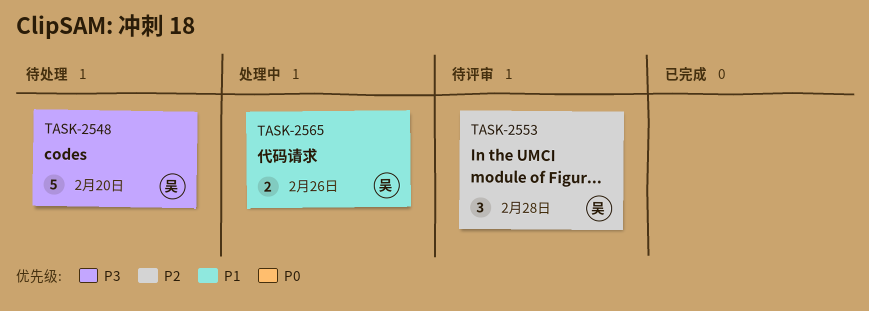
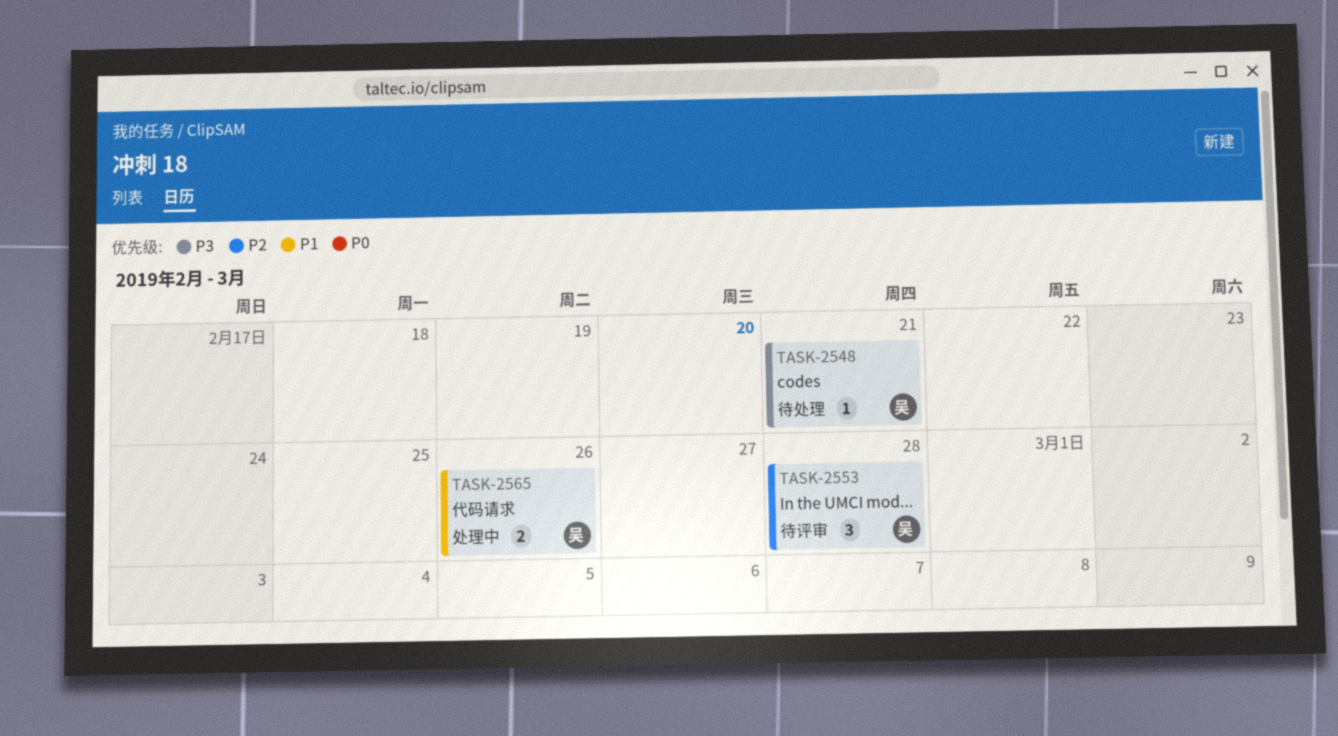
TASK-2548, estimate: 5 -> 1
TASK-2548, due: Feb 20 -> Feb 21

